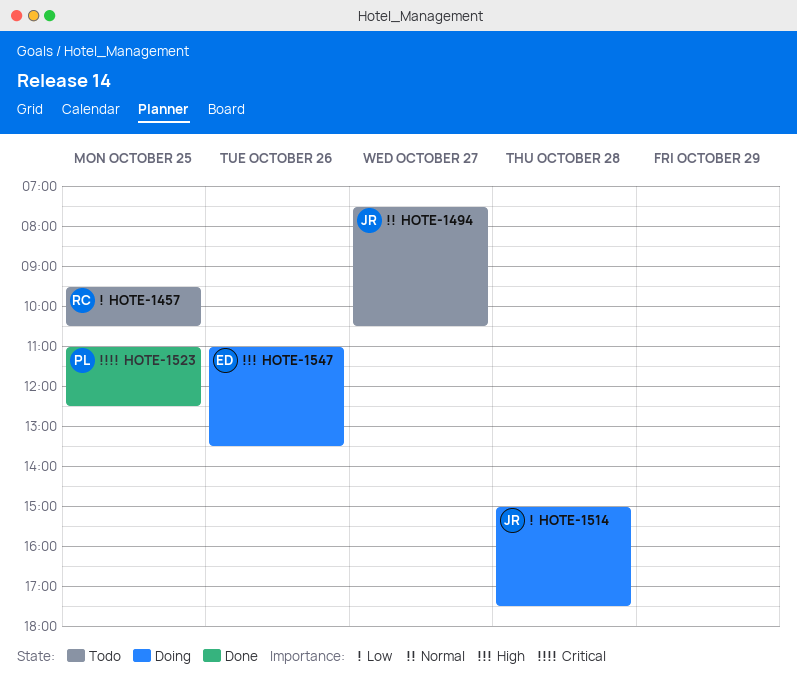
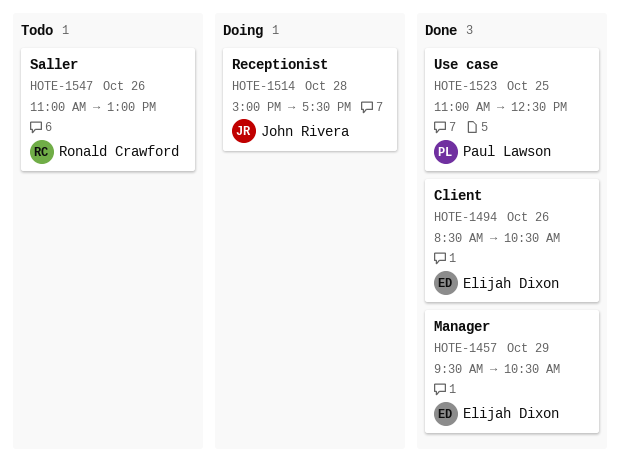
HOTE-1457, status: Todo -> Done
HOTE-1457, owner: Ronald Crawford -> Elijah Dixon
HOTE-1457, day: Oct 25 -> Oct 29
HOTE-1494, status: Todo -> Done
HOTE-1494, owner: John Rivera -> Elijah Dixon
HOTE-1494, day: Oct 27 -> Oct 26
HOTE-1494, begins: 07:30 -> 08:30
HOTE-1547, status: Doing -> Todo
HOTE-1547, owner: Elijah Dixon -> Ronald Crawford
HOTE-1547, ends: 13:30 -> 13:00

